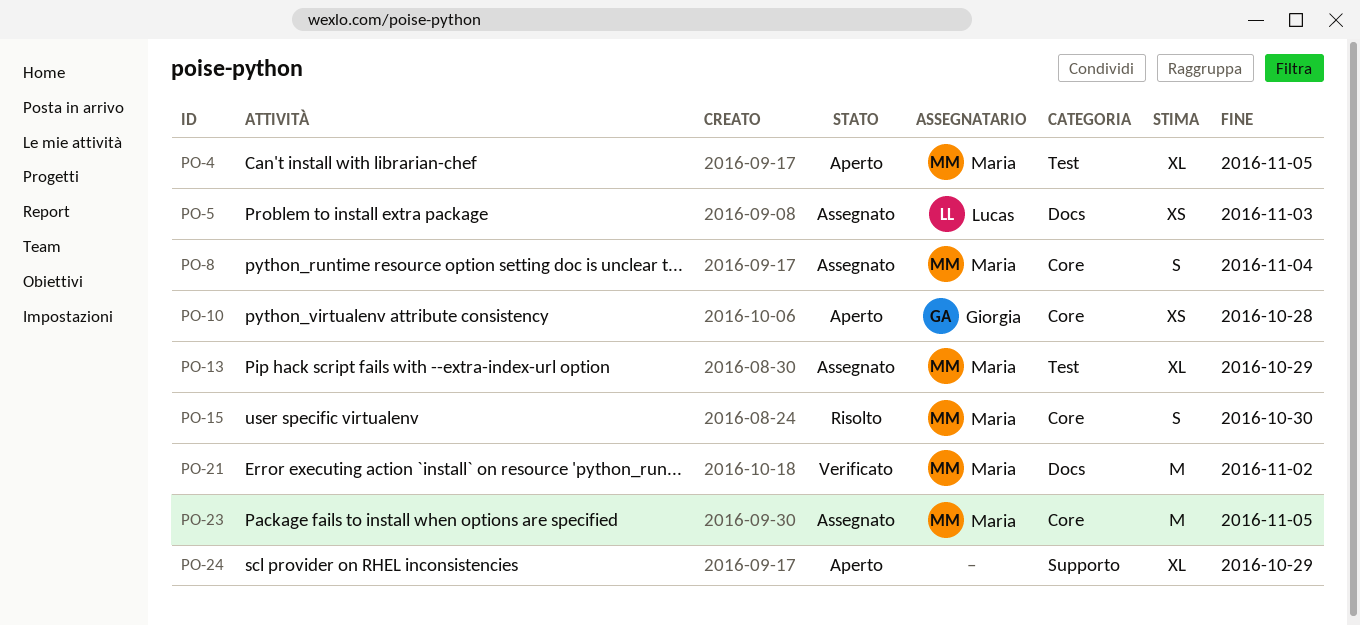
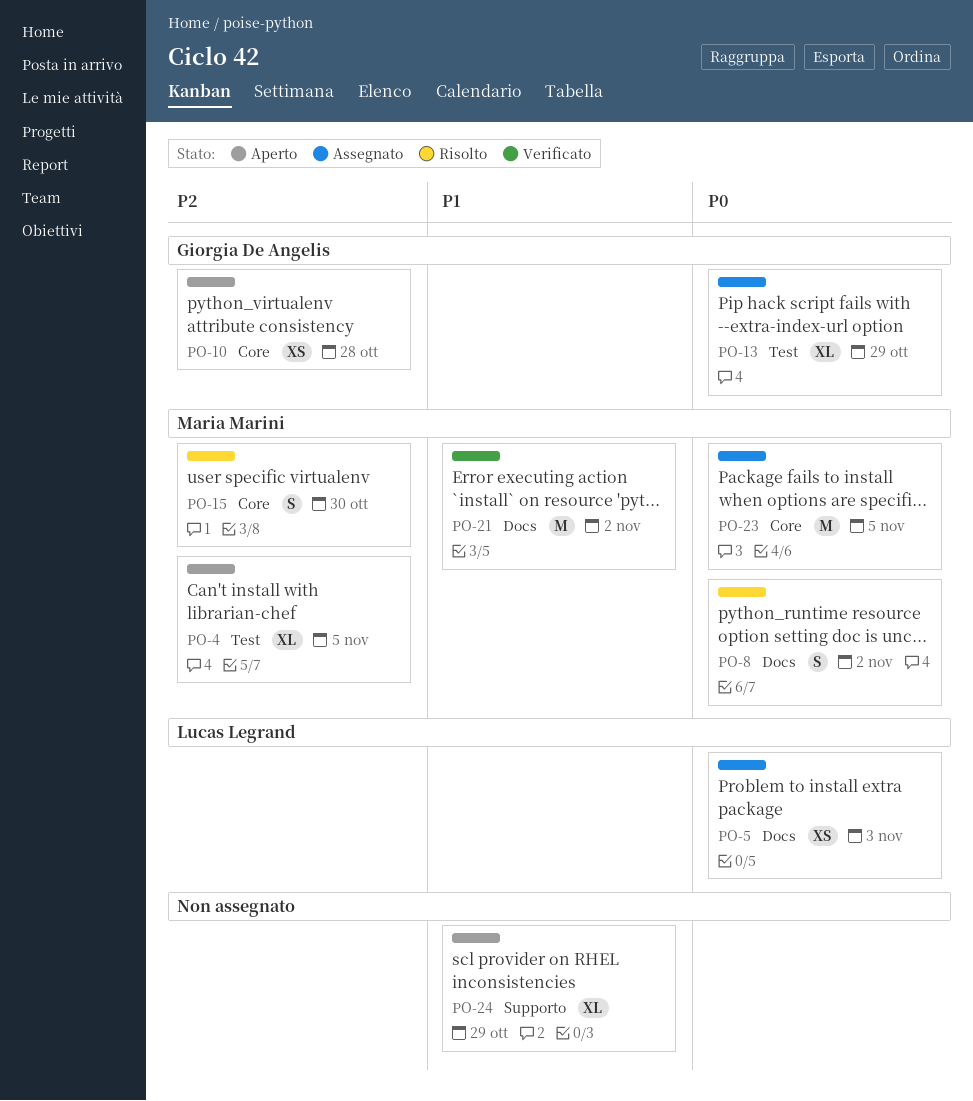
PO-8, status: Assegnato -> Risolto
PO-8, label: Core -> Docs
PO-8, due: Nov 4 -> Nov 2
PO-13, owner: Maria Marini -> Giorgia De Angelis

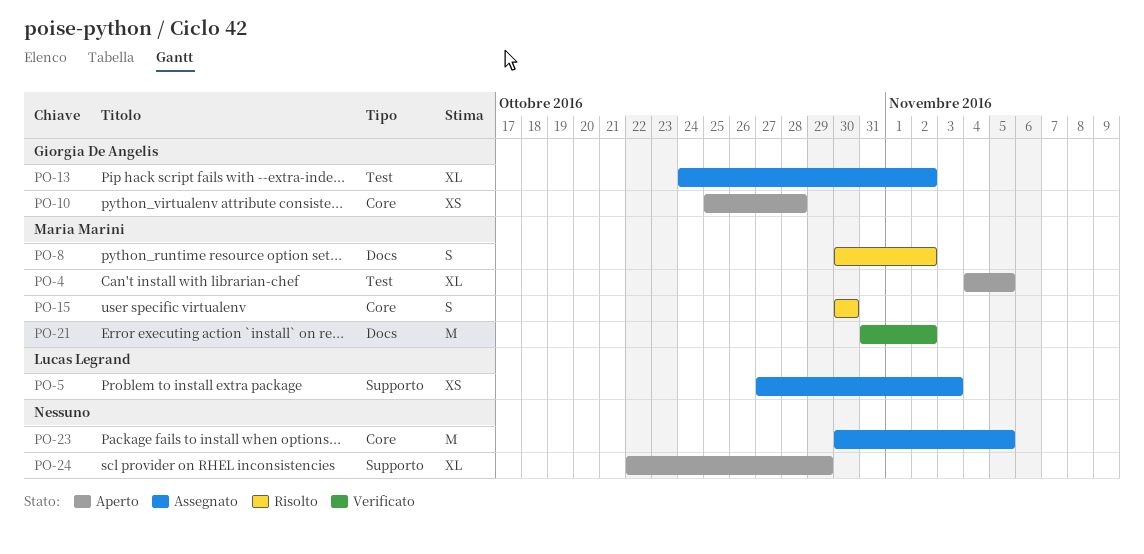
PO-5, label: Docs -> Supporto
PO-13, due: Oct 29 -> Nov 2
PO-23, owner: Maria Marini -> none

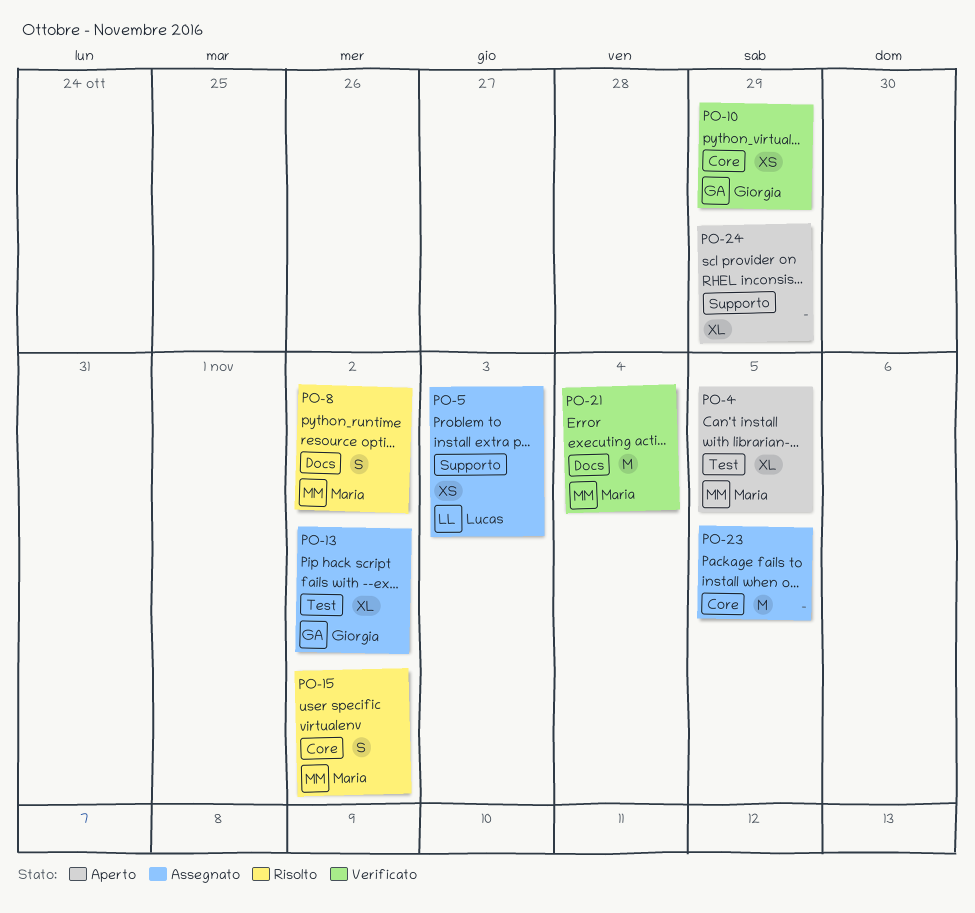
PO-10, status: Aperto -> Verificato
PO-10, due: Oct 28 -> Oct 29
PO-15, due: Oct 30 -> Nov 2
PO-21, due: Nov 2 -> Nov 4

